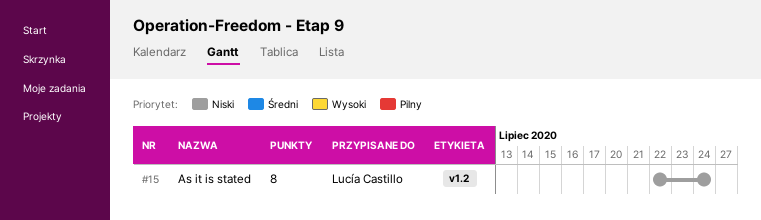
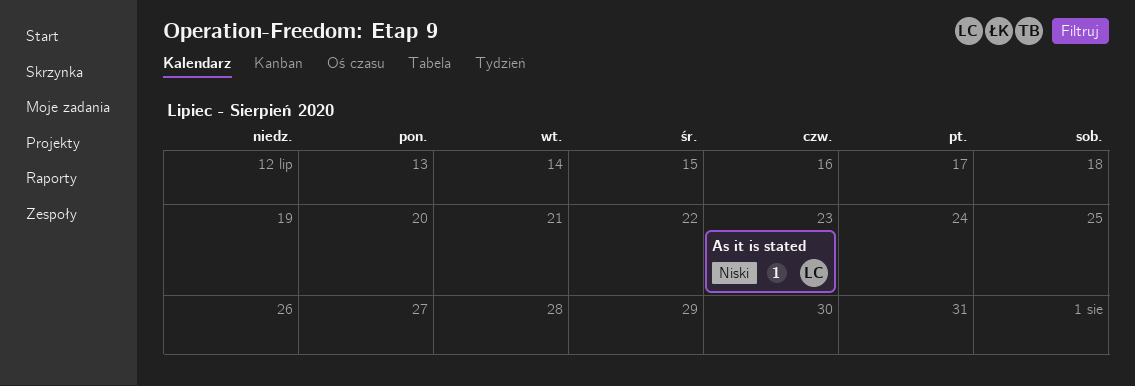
As it is stated, estimate: 8 -> 1
As it is stated, due: Jul 24 -> Jul 23

